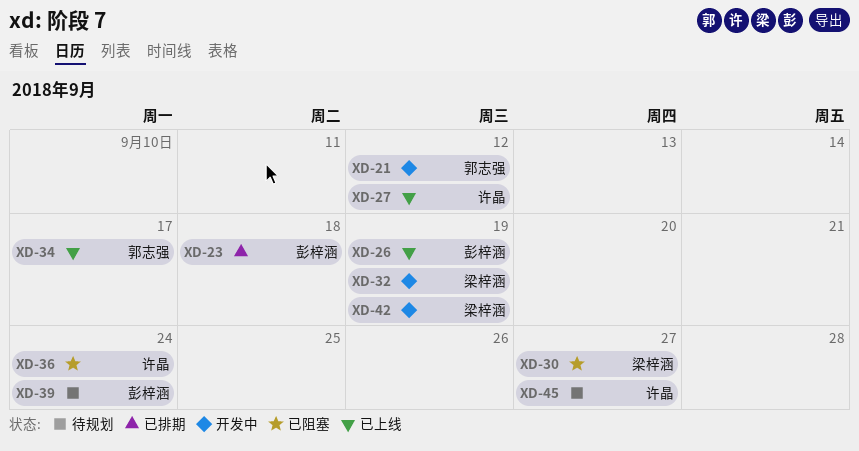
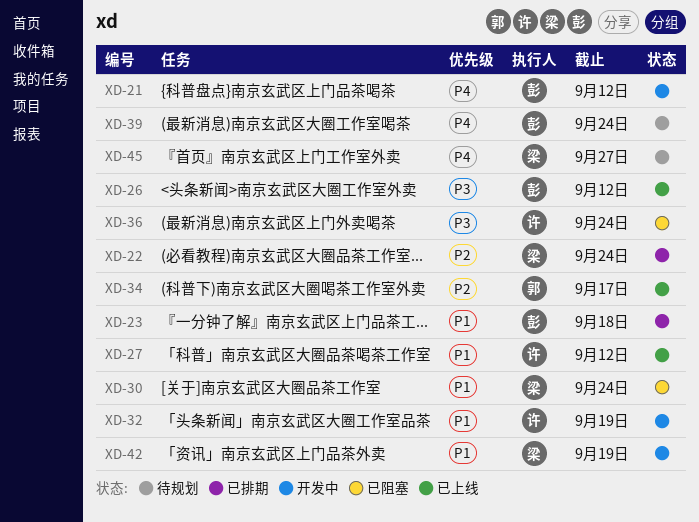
XD-21, owner: 郭志强 -> 彭梓涵
XD-22: none -> present
XD-26, due: Sep 19 -> Sep 12
XD-30, due: Sep 27 -> Sep 24
XD-32, owner: 梁梓涵 -> 许晶
XD-45, owner: 许晶 -> 梁梓涵

